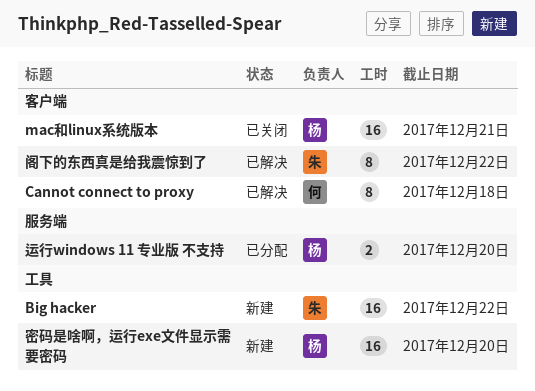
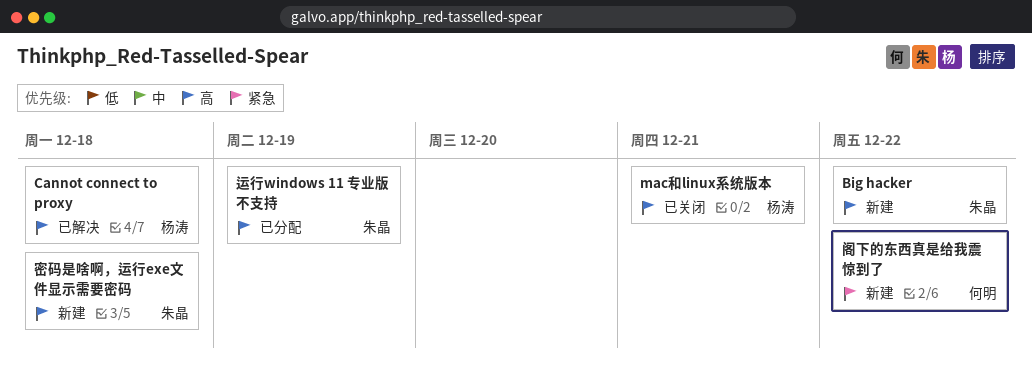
Cannot connect to proxy, owner: 何明 -> 杨涛
密码是啥啊，运行exe文件显示需要密码, owner: 杨涛 -> 朱晶
密码是啥啊，运行exe文件显示需要密码, due: Dec 20 -> Dec 18
运行windows 11 专业版 不支持, owner: 杨涛 -> 朱晶
运行windows 11 专业版 不支持, due: Dec 20 -> Dec 19
阁下的东西真是给我震惊到了, status: 已解决 -> 新建
阁下的东西真是给我震惊到了, owner: 朱晶 -> 何明

